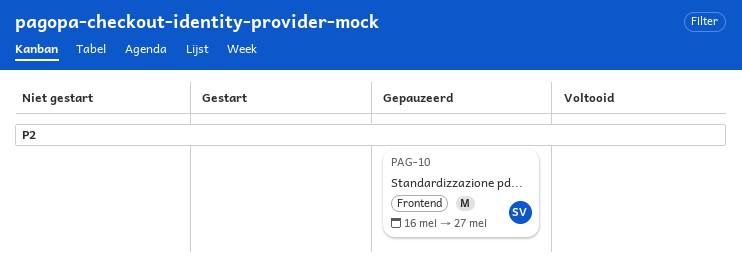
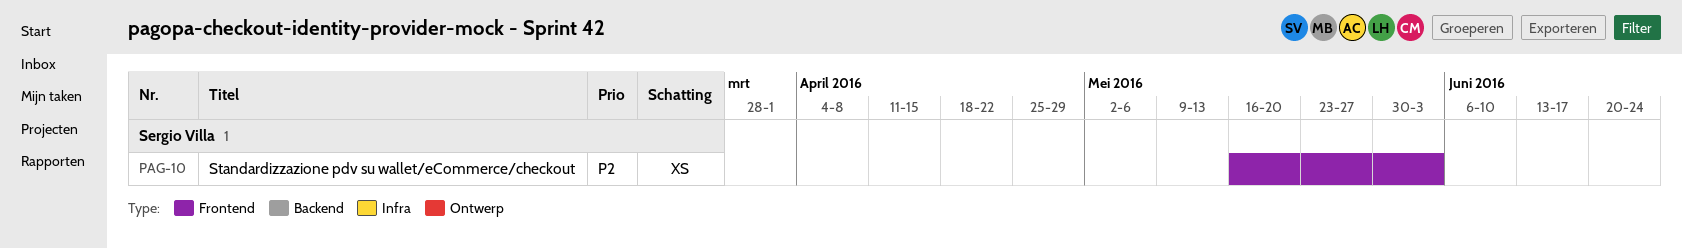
PAG-10, estimate: M -> XS
PAG-10, due: May 27 -> Jun 3

